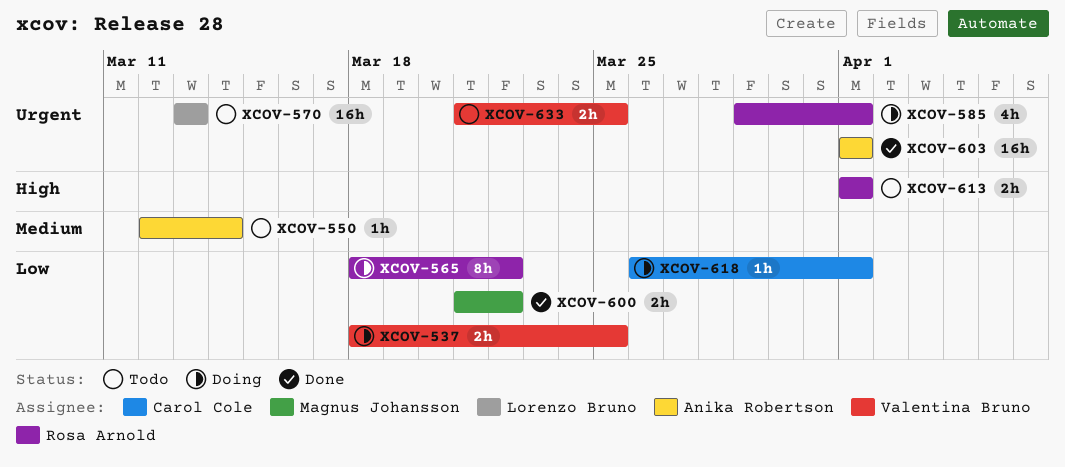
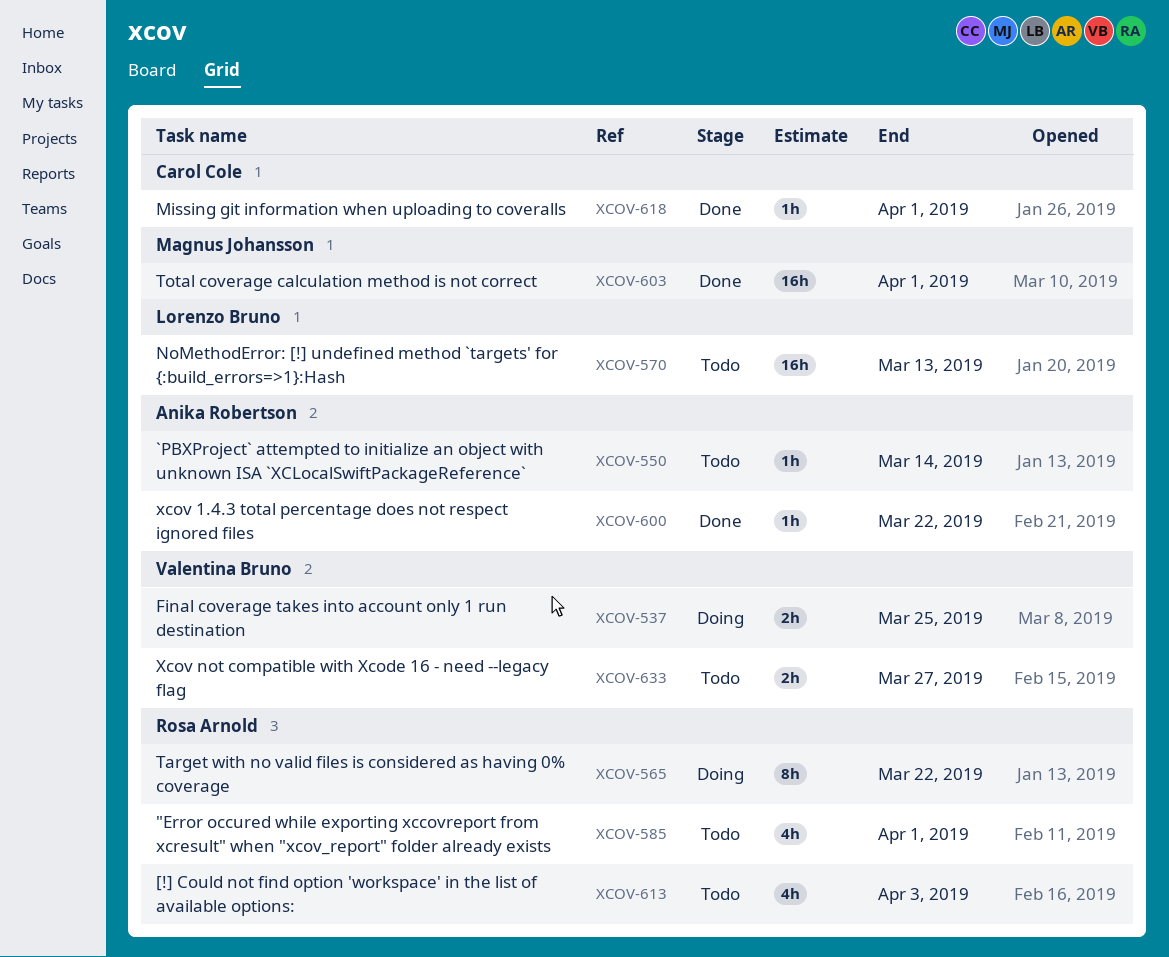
XCOV-585, status: Doing -> Todo
XCOV-600, owner: Magnus Johansson -> Anika Robertson
XCOV-600, estimate: 2h -> 1h
XCOV-603, owner: Anika Robertson -> Magnus Johansson
XCOV-613, estimate: 2h -> 4h
XCOV-613, due: Apr 1 -> Apr 3
XCOV-618, status: Doing -> Done
XCOV-633, due: Mar 25 -> Mar 27

